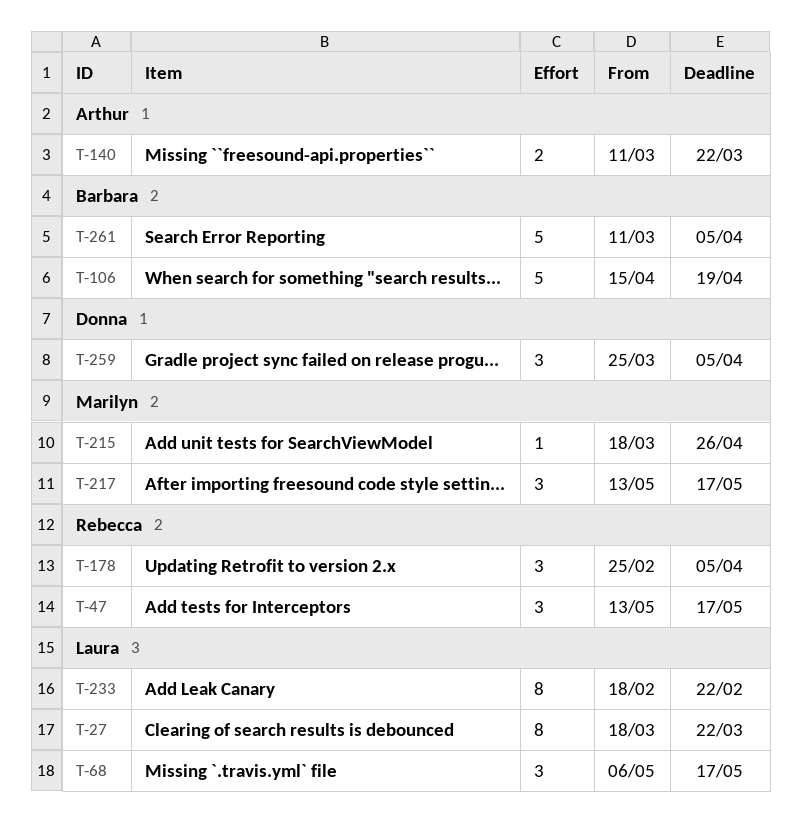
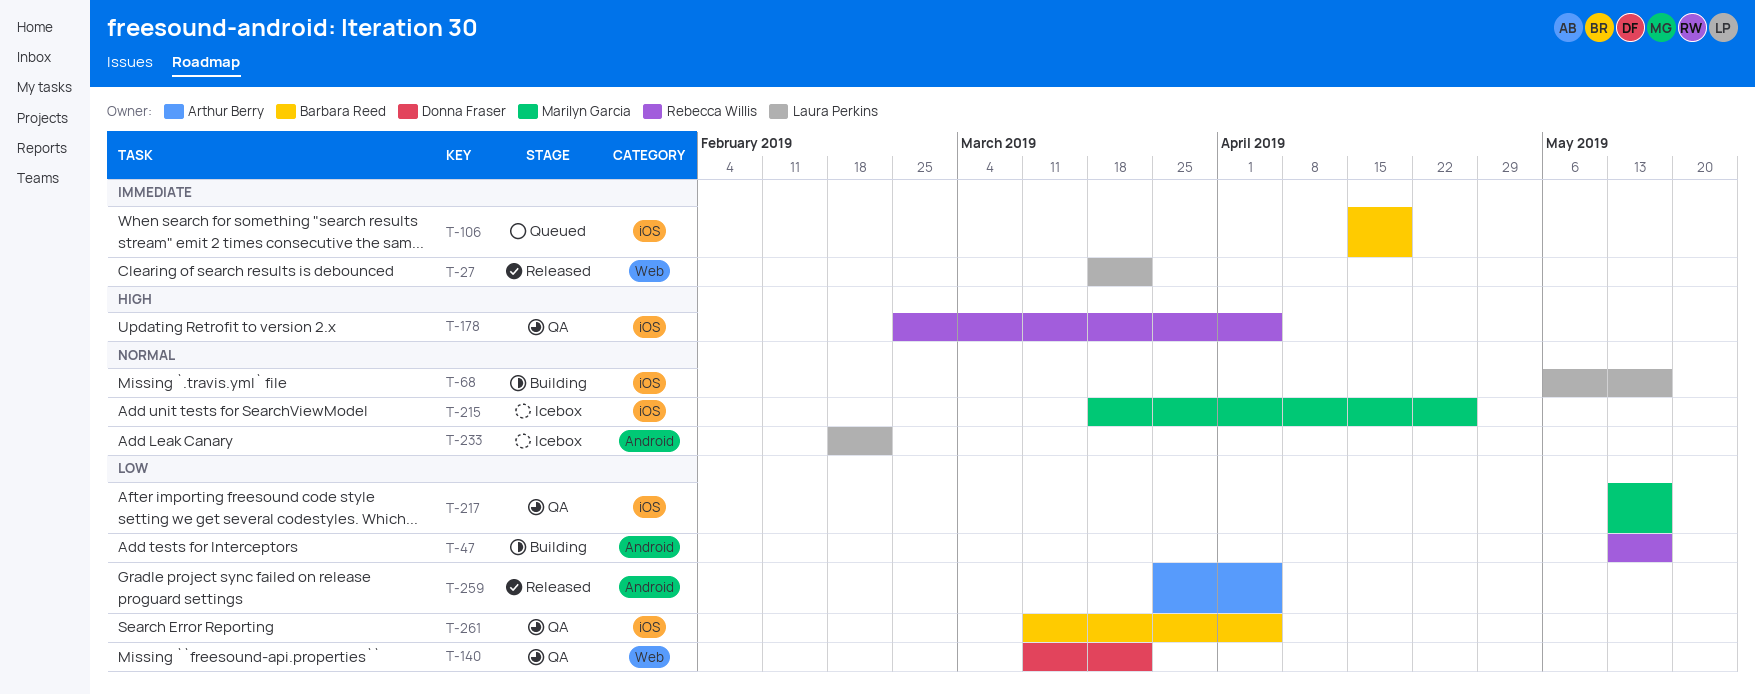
T-140, owner: Arthur Berry -> Donna Fraser
T-259, owner: Donna Fraser -> Arthur Berry

